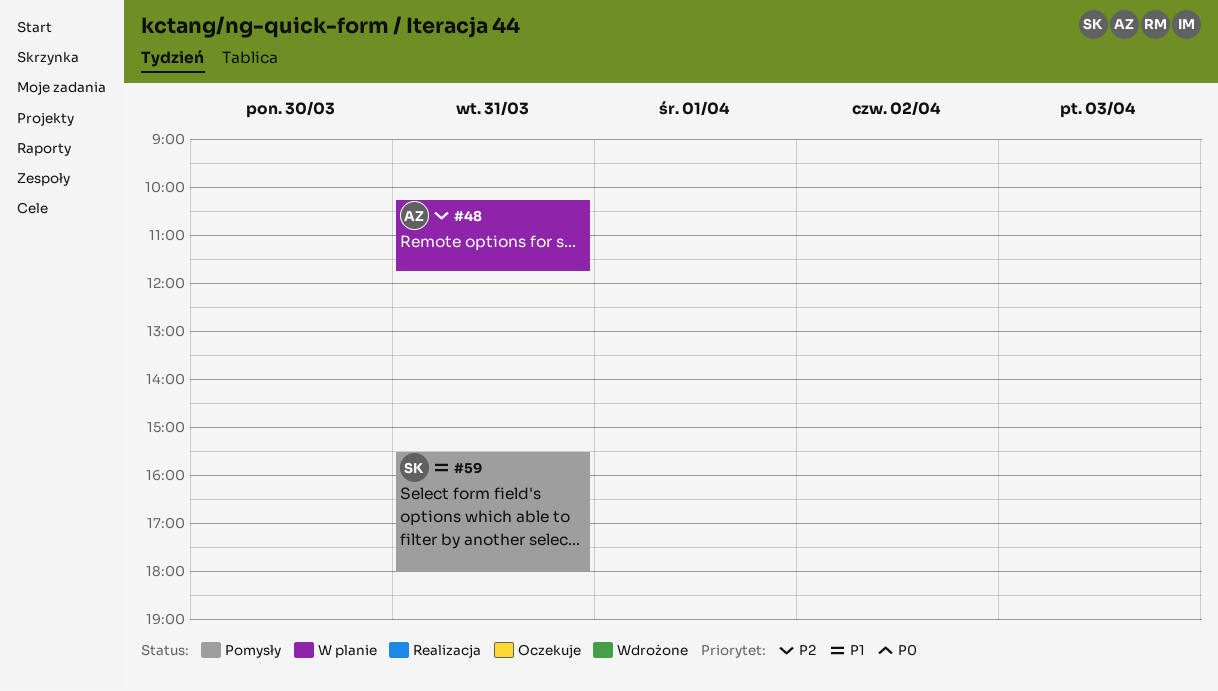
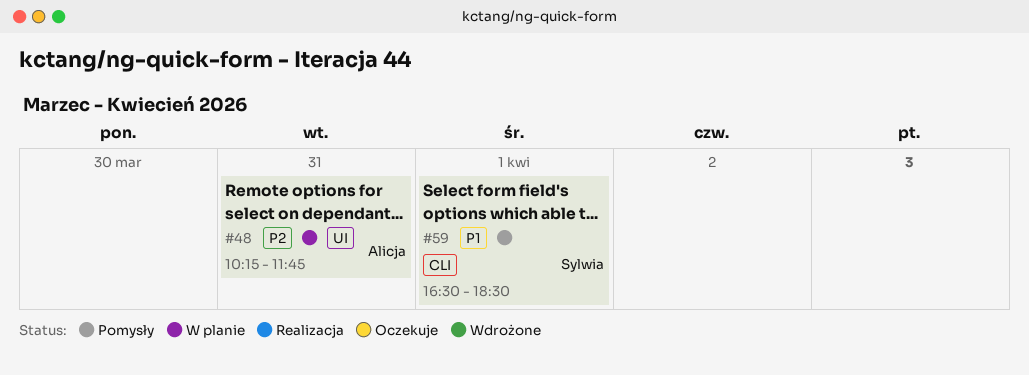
#59, day: Mar 31 -> Apr 1
#59, begins: 15:30 -> 16:30
#59, ends: 18:00 -> 18:30

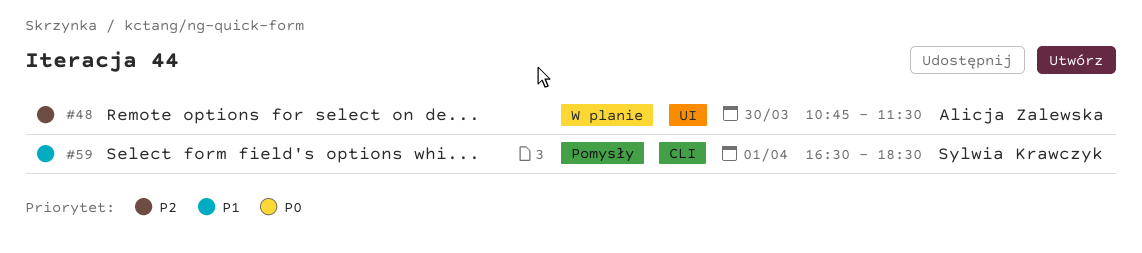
#48, day: Mar 31 -> Mar 30
#48, begins: 10:15 -> 10:45
#48, ends: 11:45 -> 11:30

